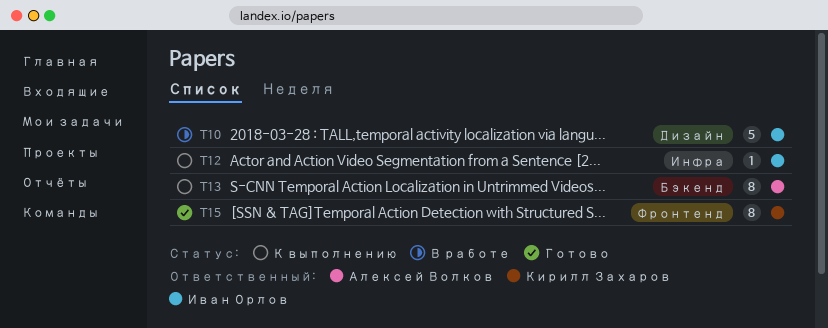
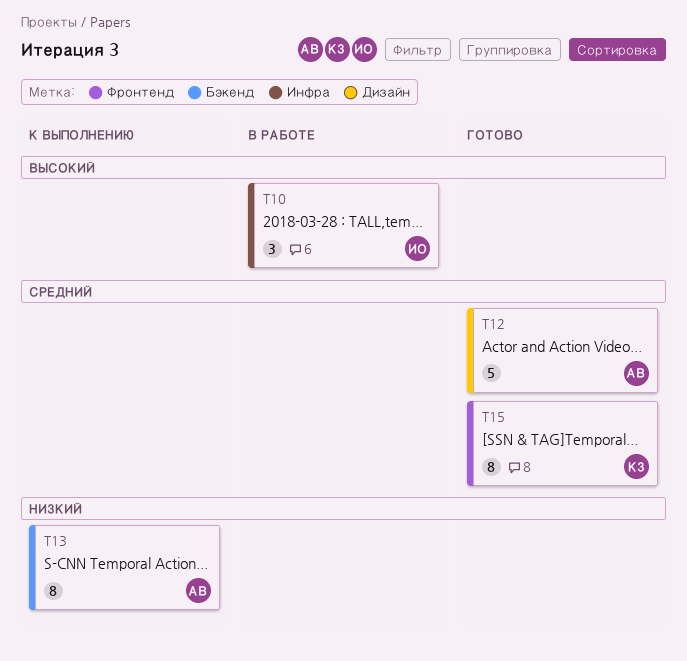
T10, label: Дизайн -> Инфра
T10, estimate: 5 -> 3
T12, status: К выполнению -> Готово
T12, owner: Иван Орлов -> Алексей Волков
T12, label: Инфра -> Дизайн
T12, estimate: 1 -> 5

